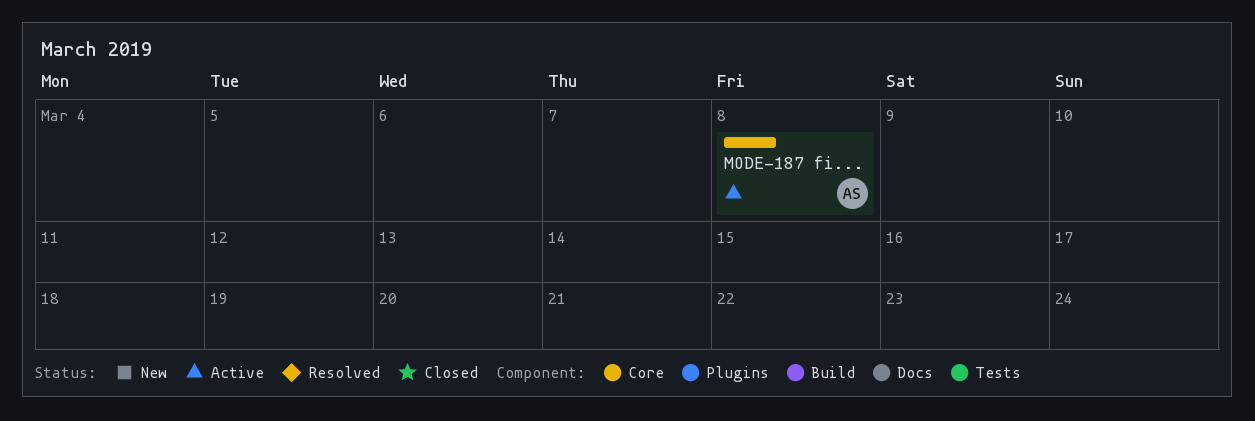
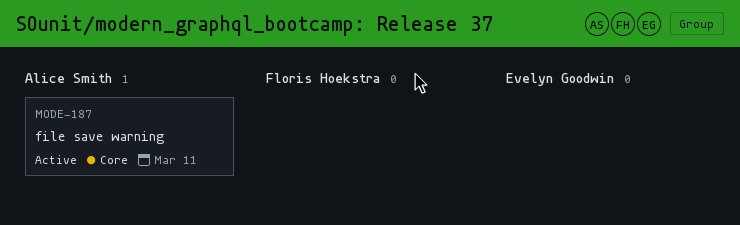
MODE-187, due: Mar 8 -> Mar 11

